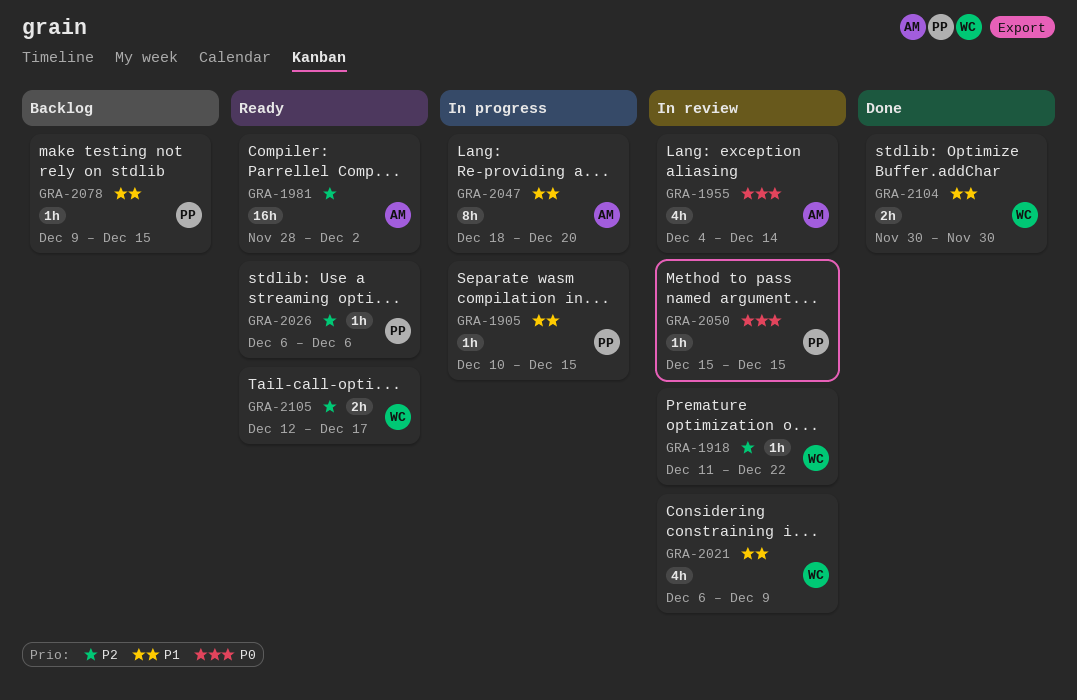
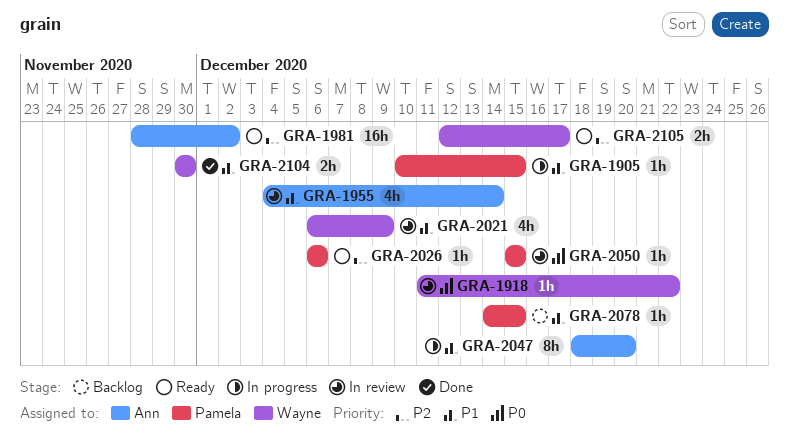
GRA-1918, priority: P2 -> P0
GRA-1955, priority: P0 -> P1
GRA-2078, start: Dec 9 -> Dec 14

